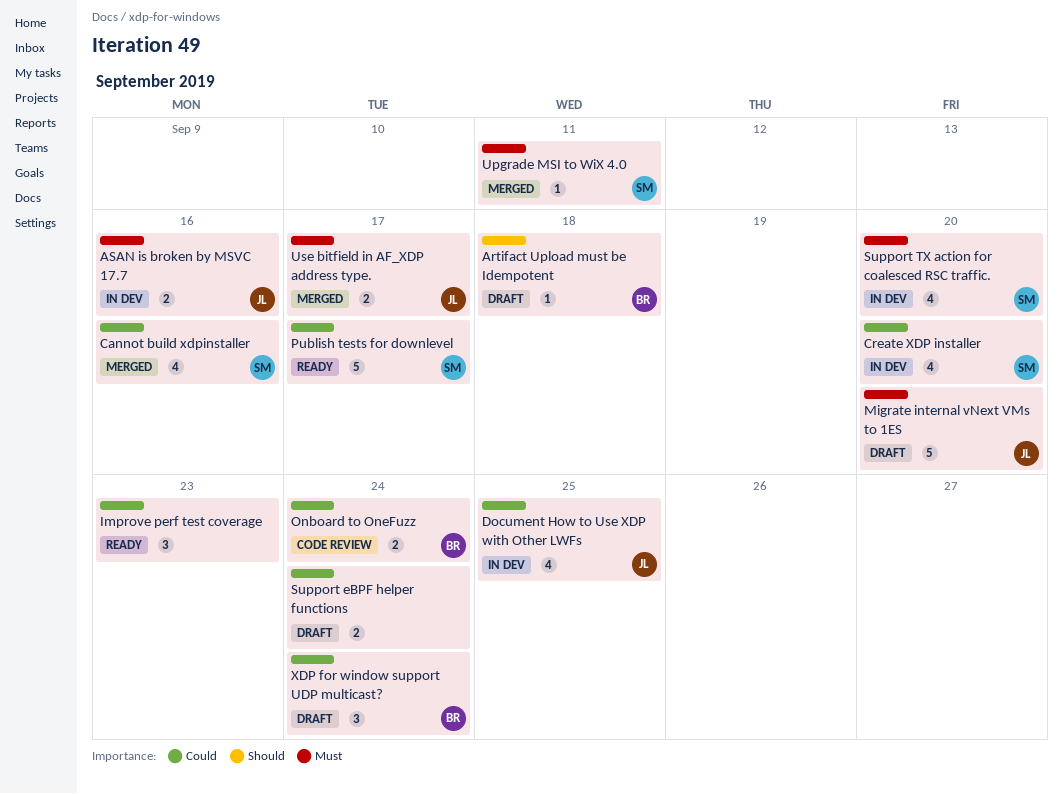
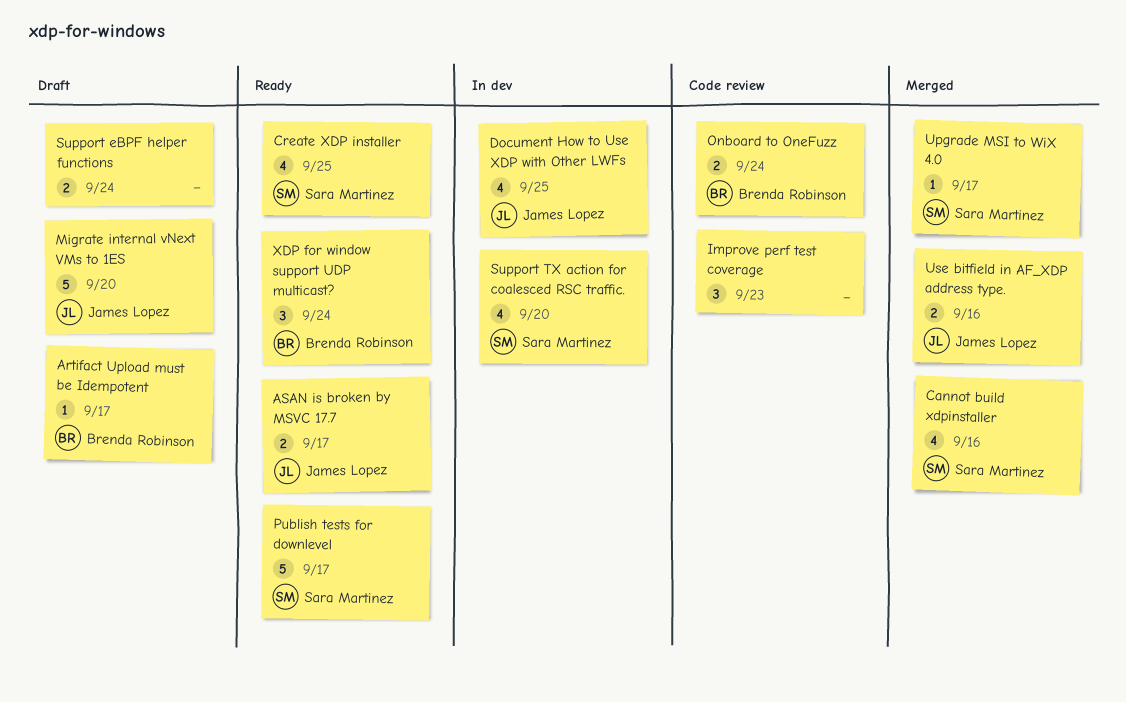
Artifact Upload must be Idempotent, due: Sep 18 -> Sep 17
ASAN is broken by MSVC 17.7, status: In dev -> Ready
ASAN is broken by MSVC 17.7, due: Sep 16 -> Sep 17
Create XDP installer, status: In dev -> Ready
Create XDP installer, due: Sep 20 -> Sep 25
Improve perf test coverage, status: Ready -> Code review
Upgrade MSI to WiX 4.0, due: Sep 11 -> Sep 17
Use bitfield in AF_XDP address type., due: Sep 17 -> Sep 16
XDP for window support UDP multicast?, status: Draft -> Ready

